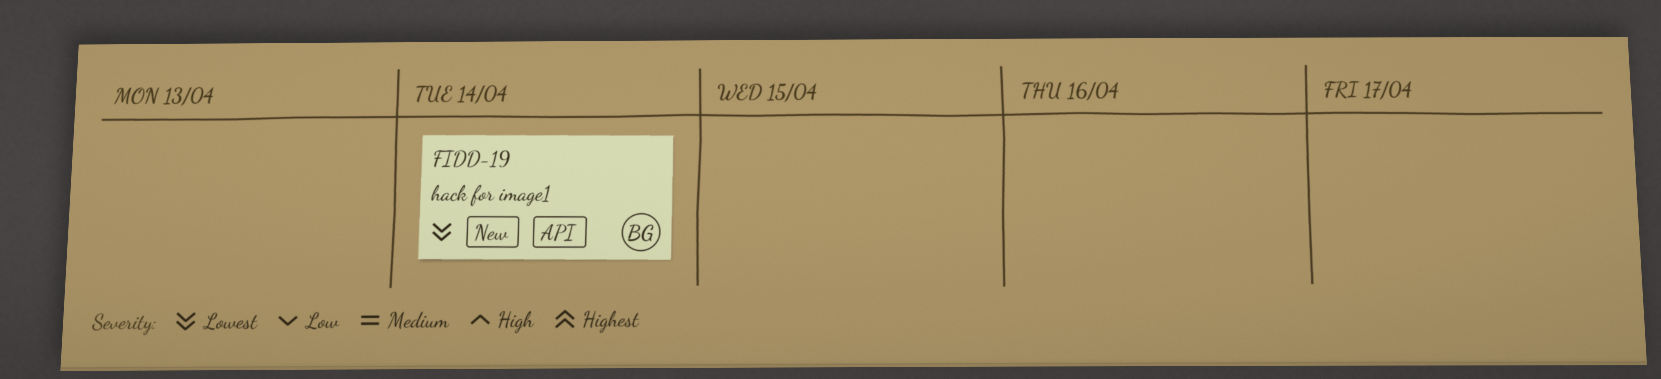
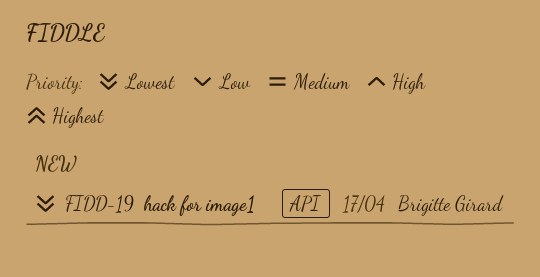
FIDD-19, due: Apr 14 -> Apr 17

